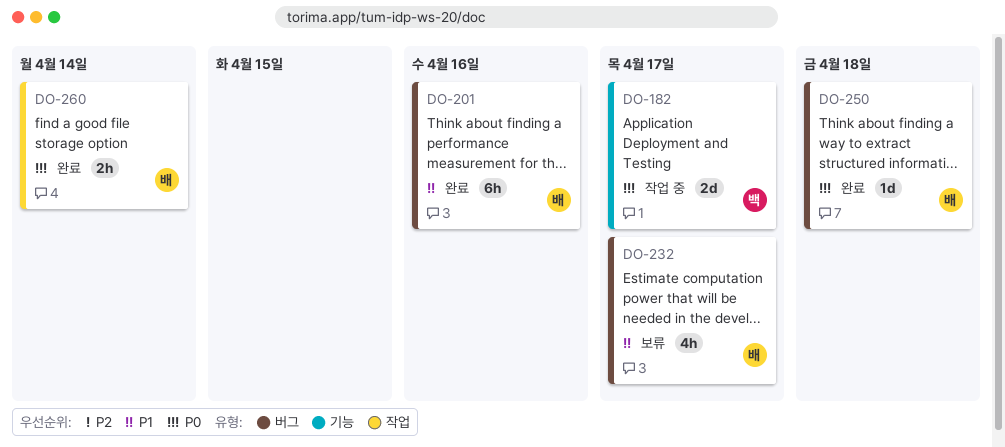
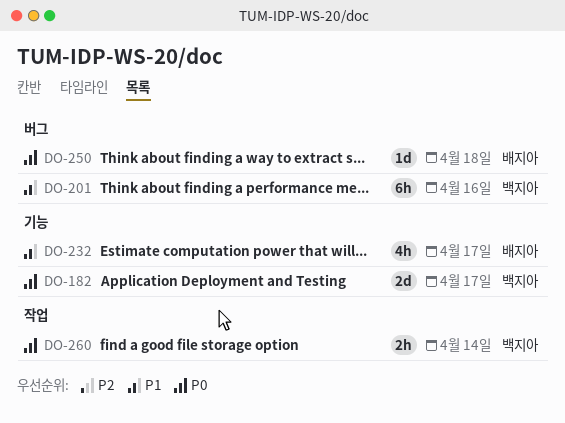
DO-201, owner: 배지아 -> 백지아
DO-232, label: 버그 -> 기능
DO-260, owner: 배지아 -> 백지아

